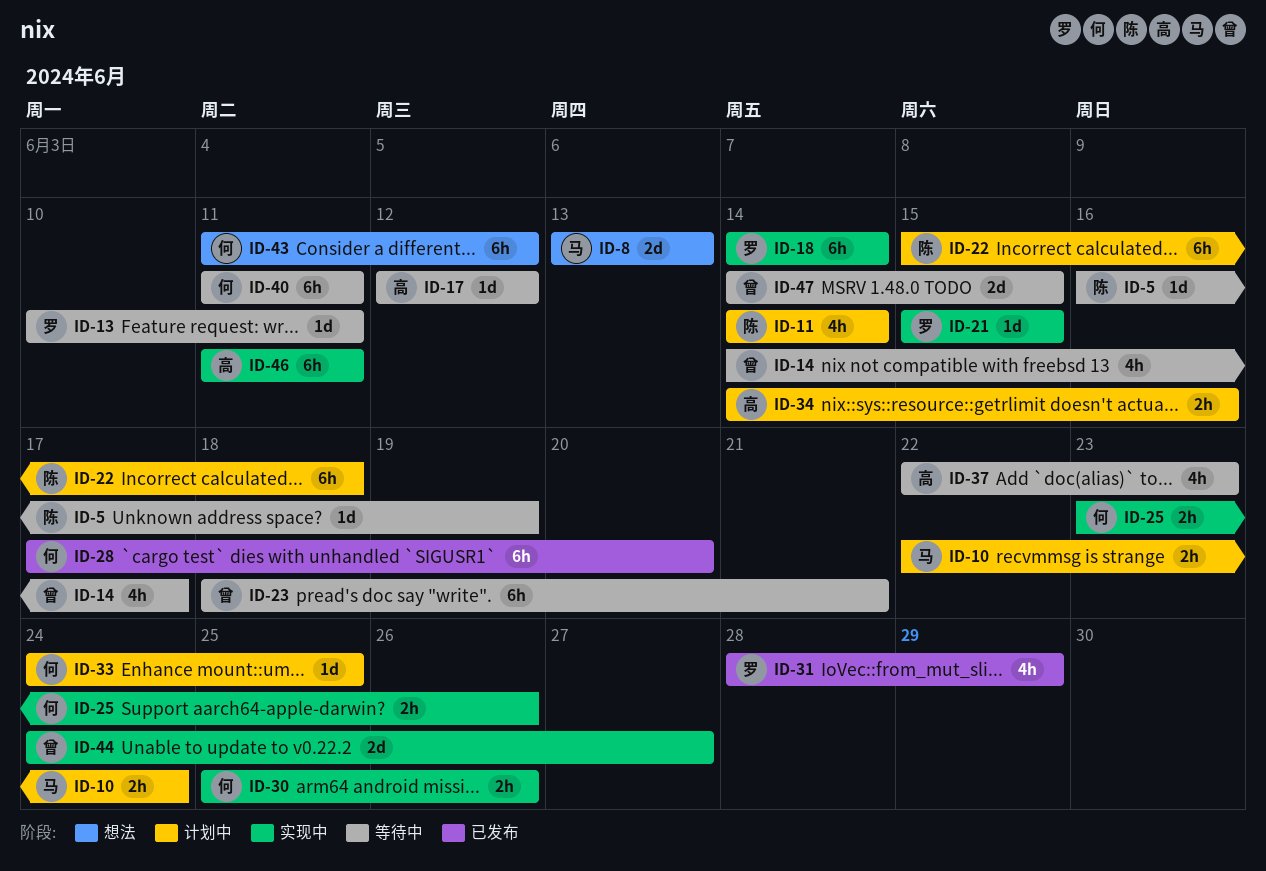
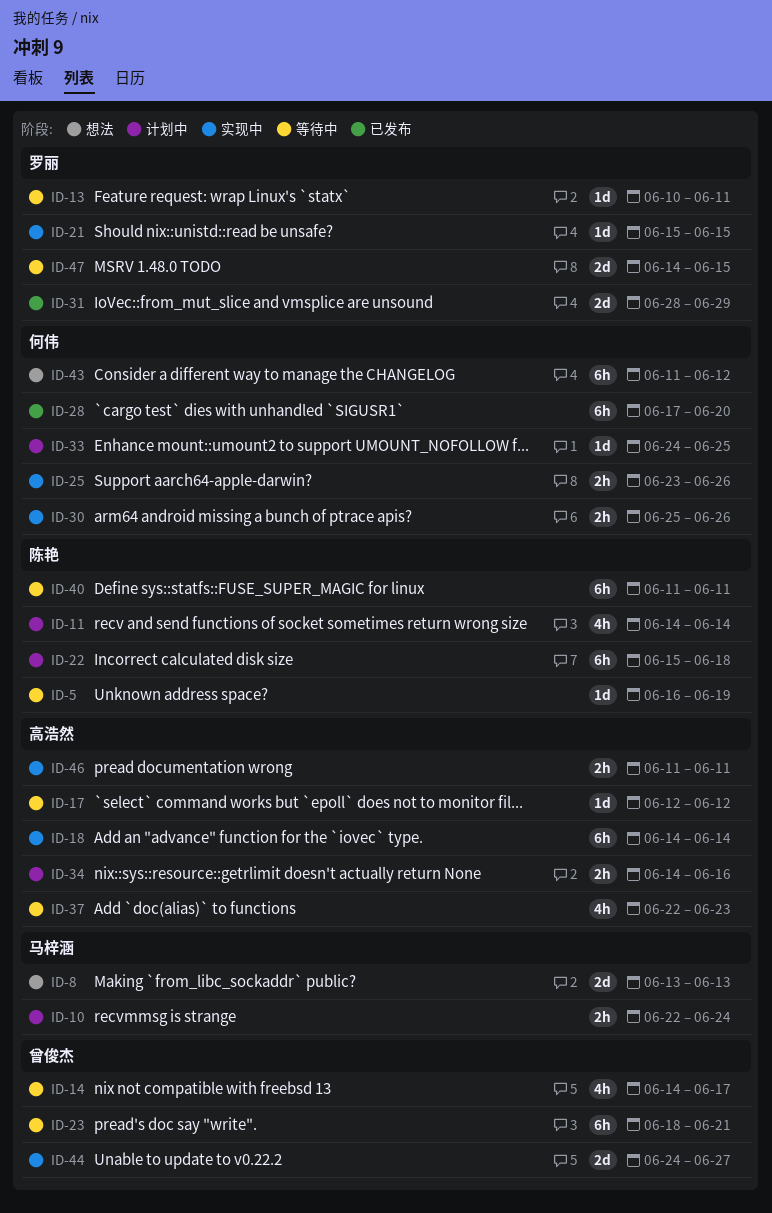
ID-18, owner: 罗丽 -> 高浩然
ID-31, estimate: 4h -> 2d
ID-40, owner: 何伟 -> 陈艳
ID-46, estimate: 6h -> 2h
ID-47, owner: 曾俊杰 -> 罗丽

